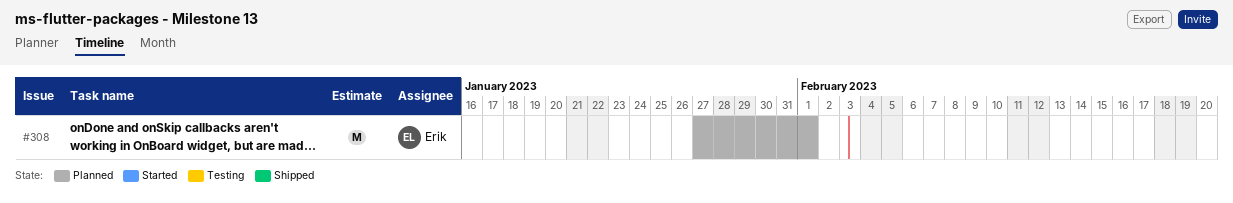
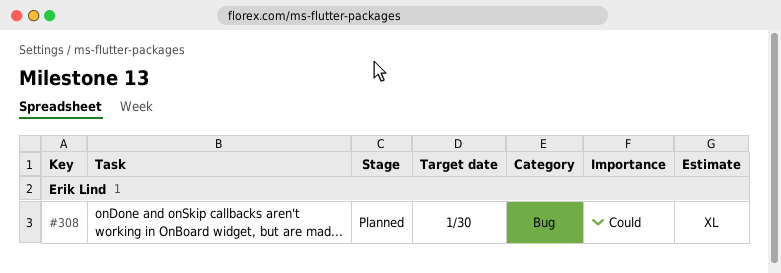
#308, estimate: M -> XL
#308, due: Feb 1 -> Jan 30

